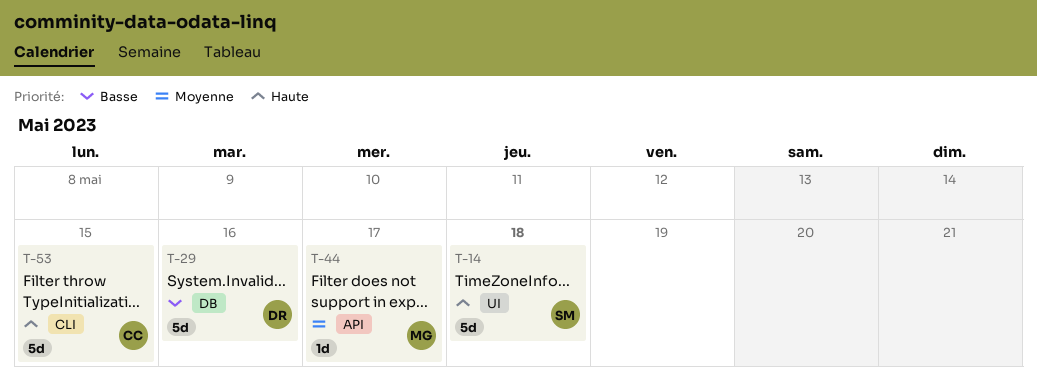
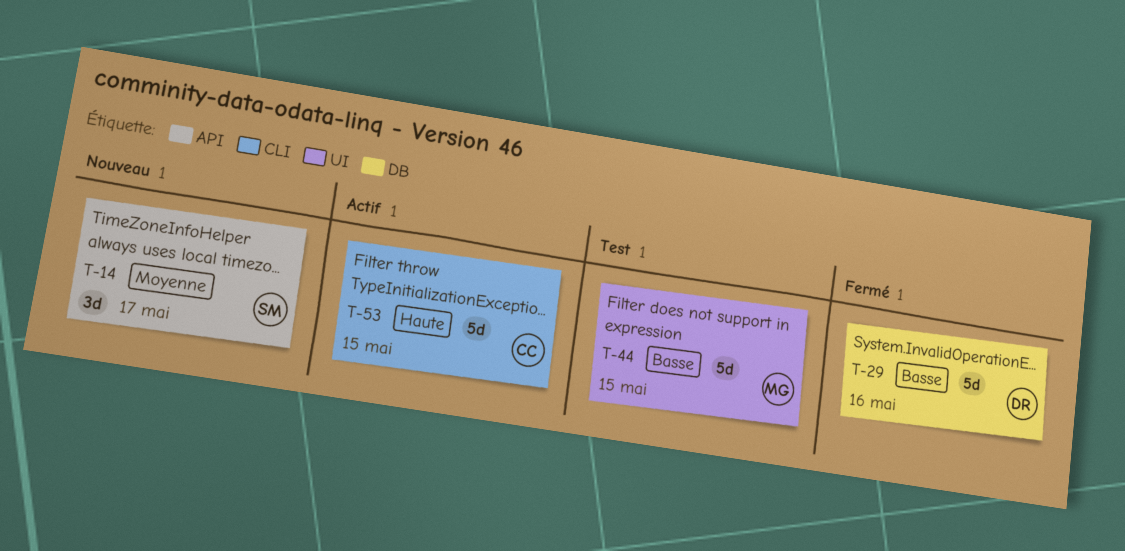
T-14, priority: Haute -> Moyenne
T-14, label: UI -> API
T-14, estimate: 5d -> 3d
T-14, due: May 18 -> May 17
T-44, priority: Moyenne -> Basse
T-44, label: API -> UI
T-44, estimate: 1d -> 5d
T-44, due: May 17 -> May 15

